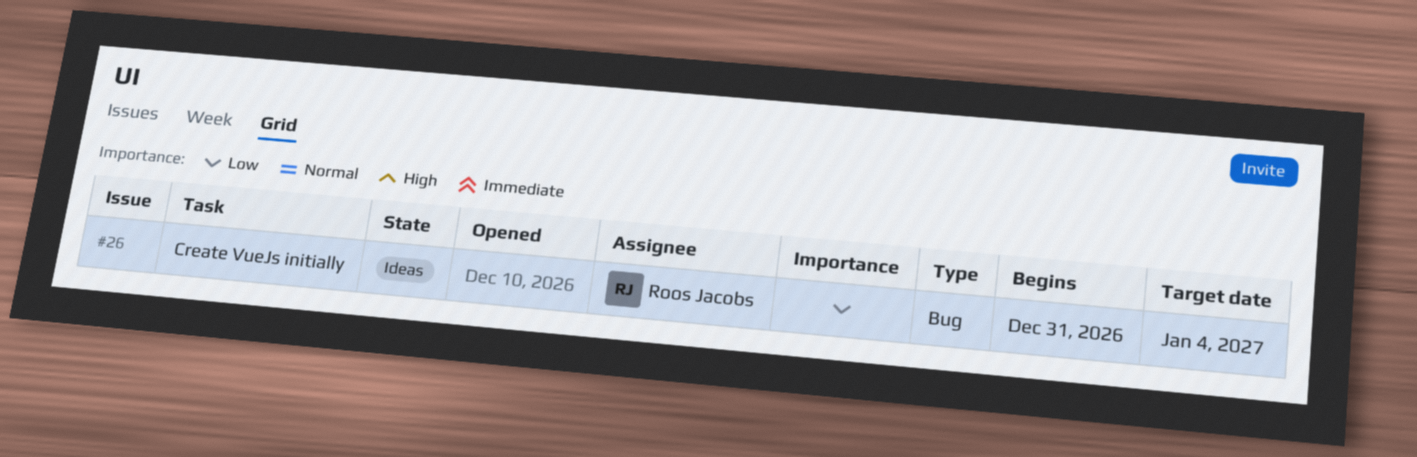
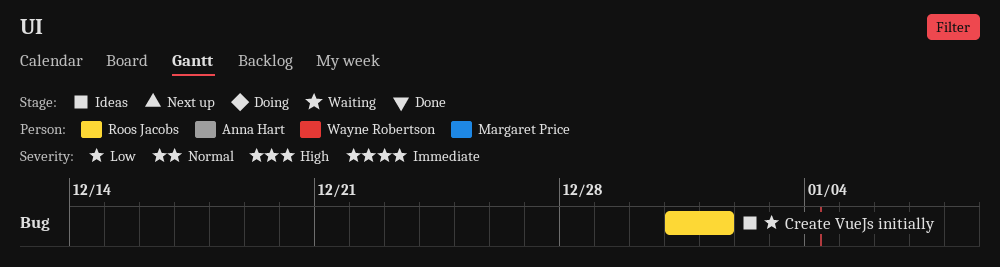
Create VueJs initially, due: Jan 4 -> Jan 1

